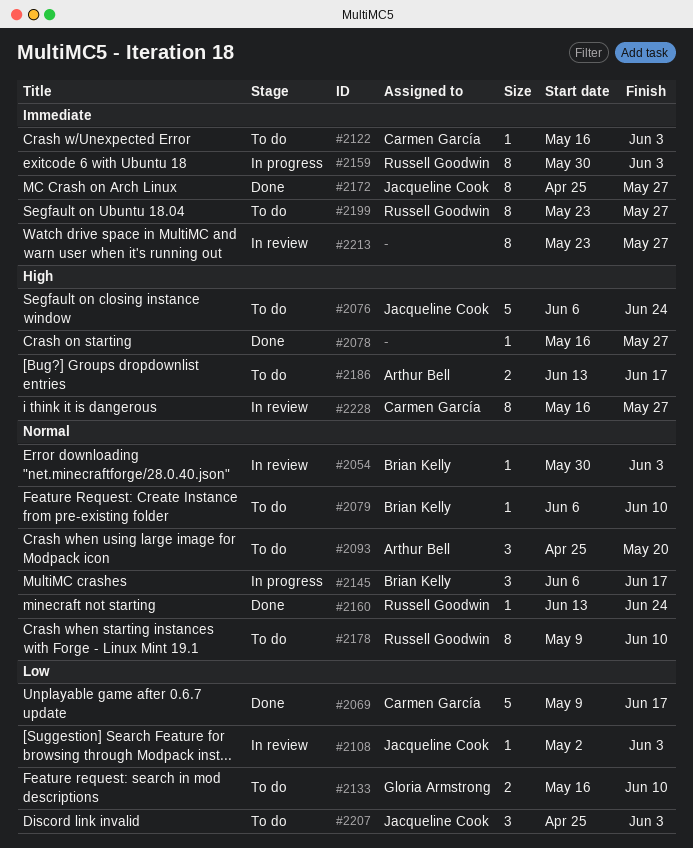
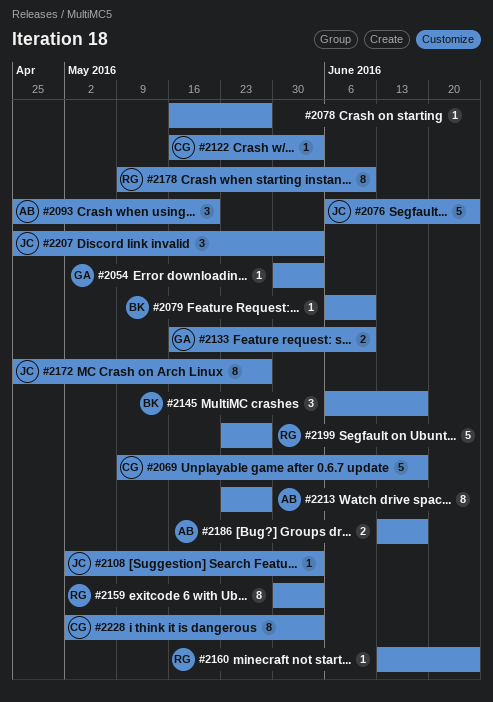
#2054, owner: Brian Kelly -> Gloria Armstrong
#2199, estimate: 8 -> 5
#2213, owner: none -> Arthur Bell
#2228, start: May 16 -> May 2
#2228, due: May 27 -> Jun 3

